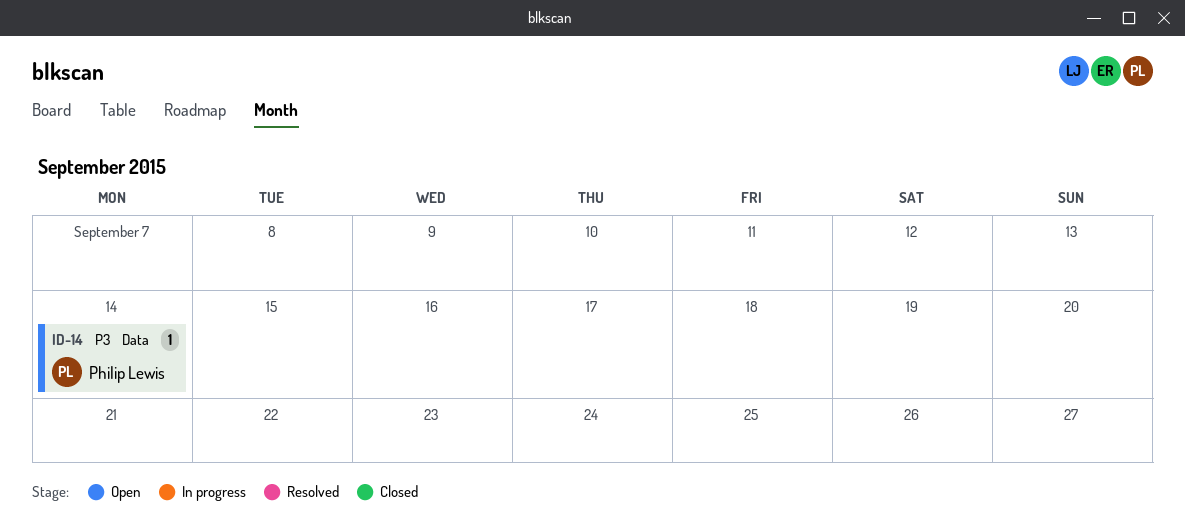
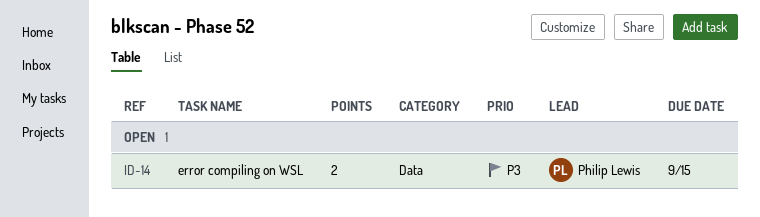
ID-14, estimate: 1 -> 2
ID-14, due: Sep 14 -> Sep 15

